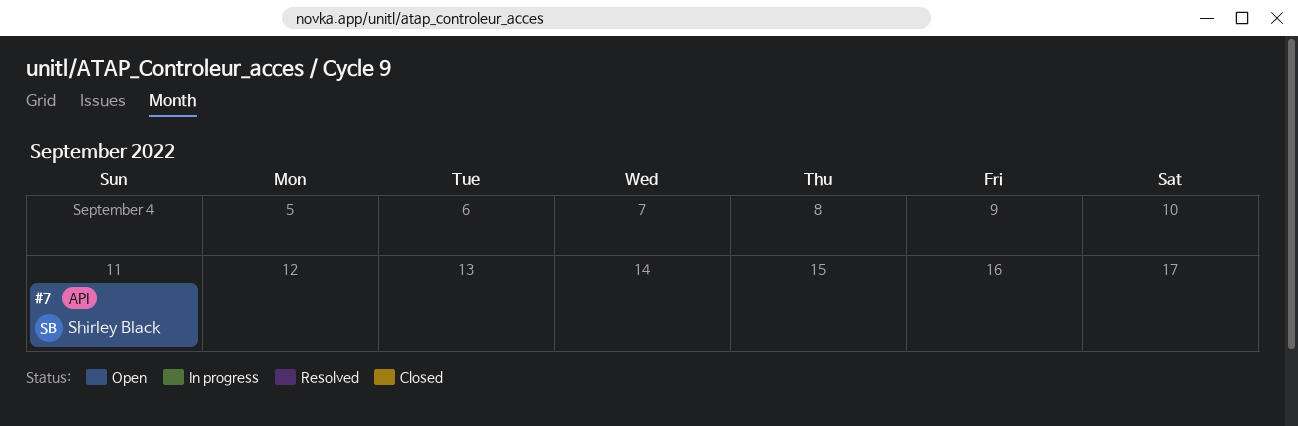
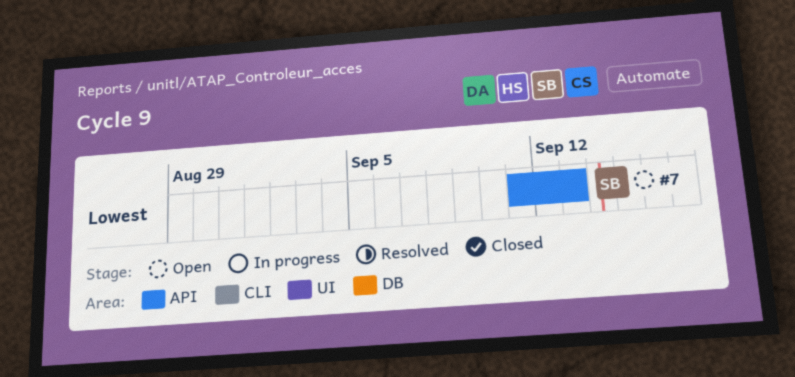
#7, due: Sep 11 -> Sep 13

